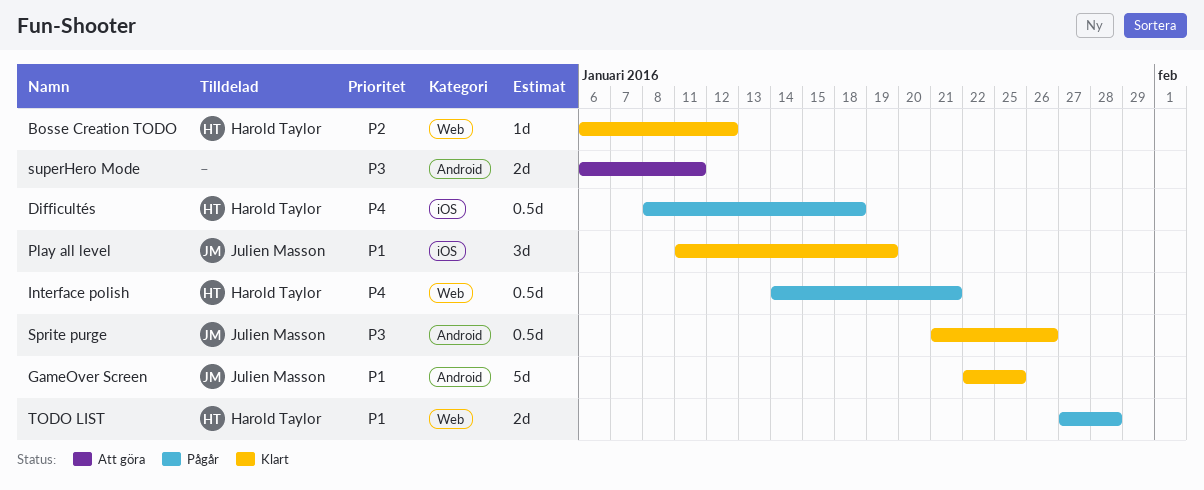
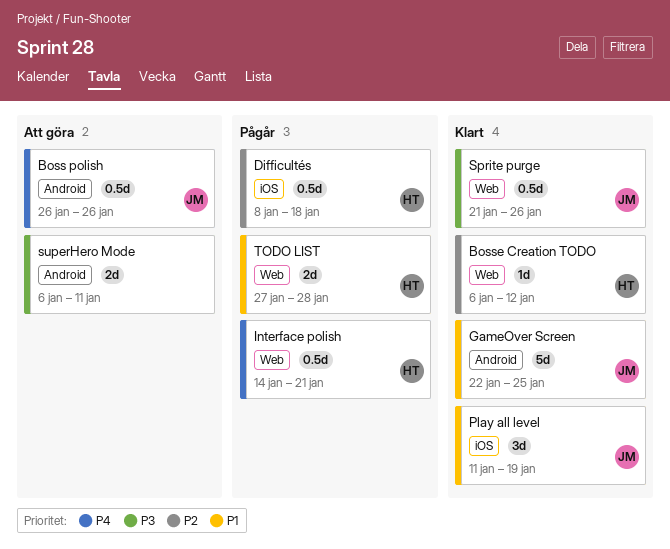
Boss polish: none -> present
Difficultés, priority: P4 -> P2
Sprite purge, label: Android -> Web

